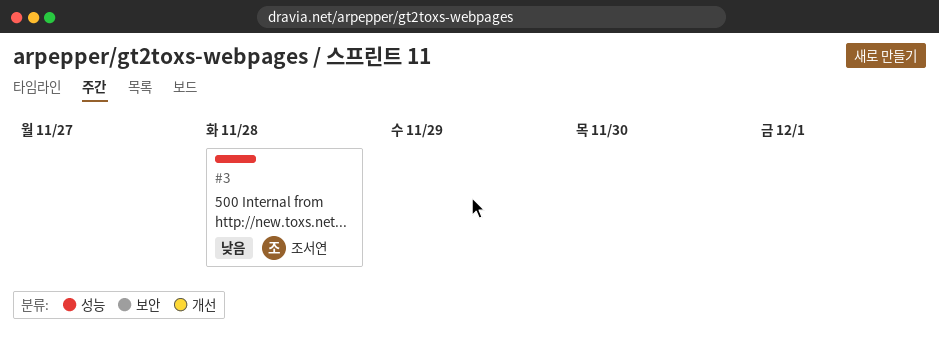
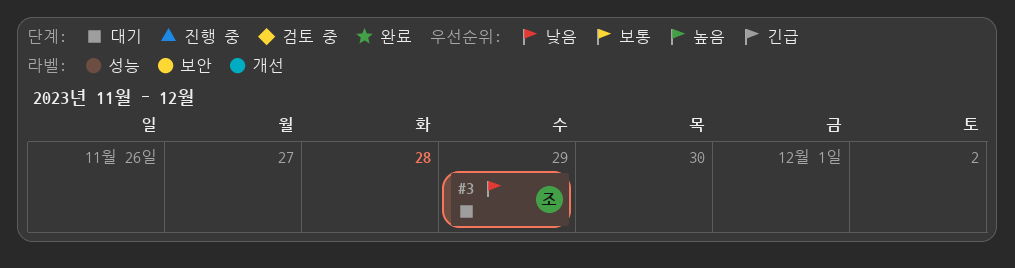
#3, due: Nov 28 -> Nov 29

